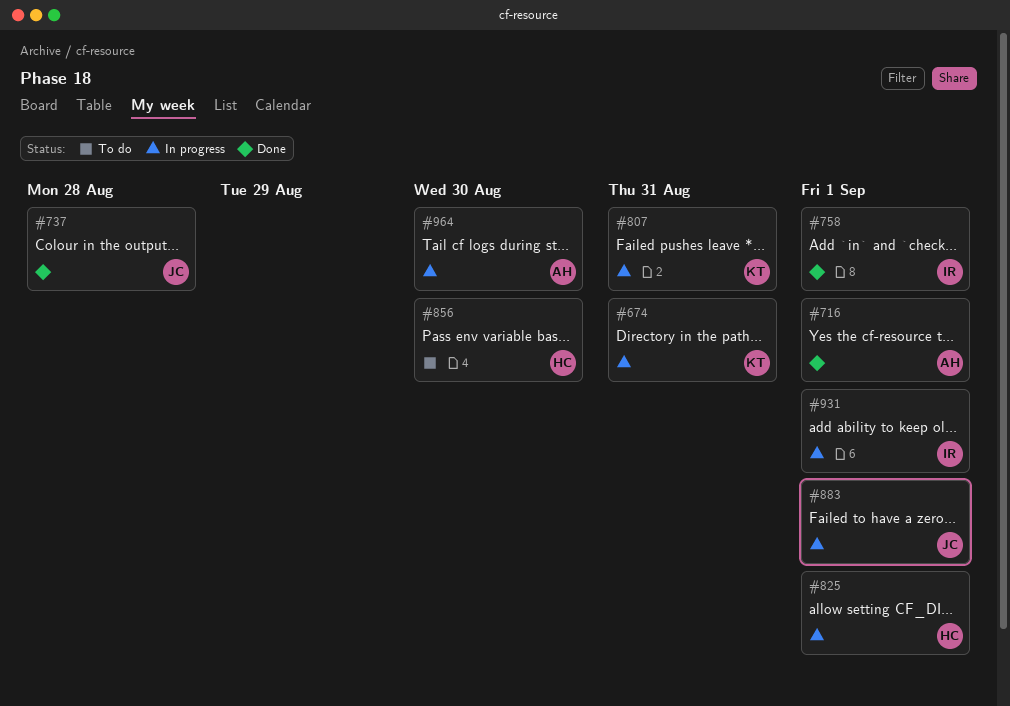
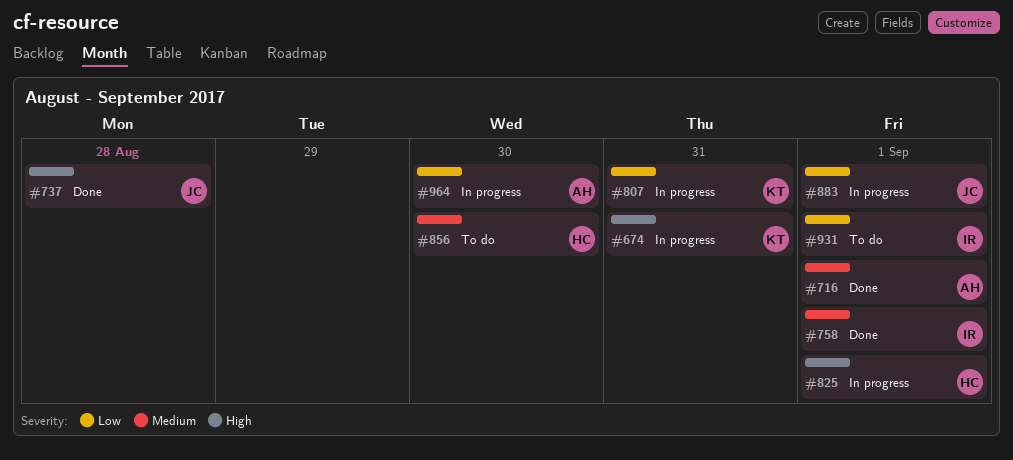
#931, status: In progress -> To do

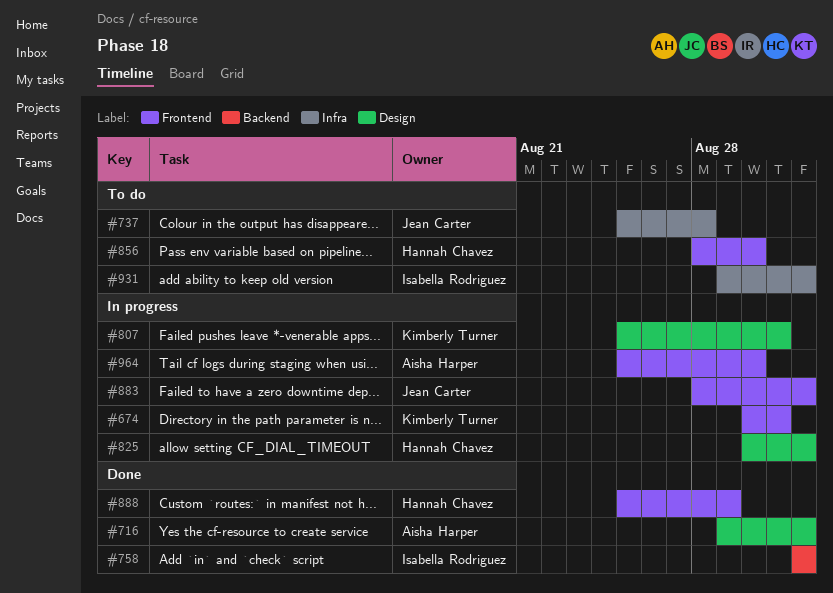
#737, status: Done -> To do
#888: none -> present

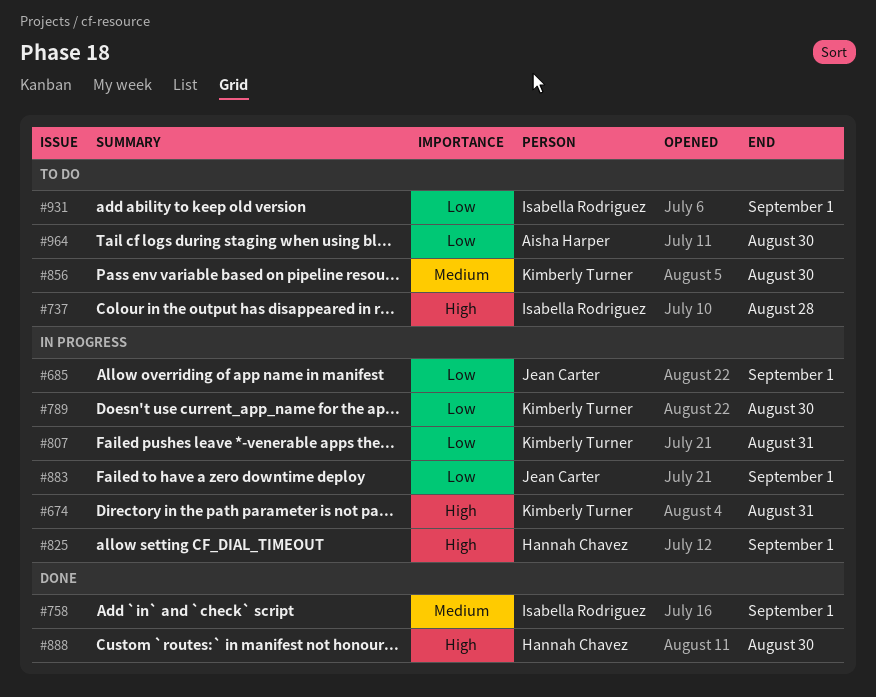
#685: none -> present
#716: present -> none
#737, owner: Jean Carter -> Isabella Rodriguez
#789: none -> present
#856, owner: Hannah Chavez -> Kimberly Turner
#888, due: Aug 29 -> Aug 30
#964, status: In progress -> To do

